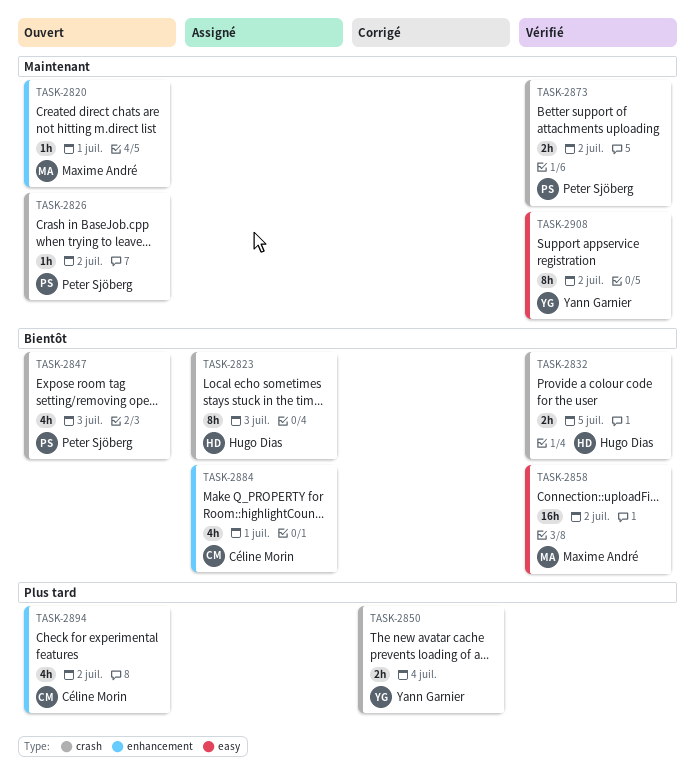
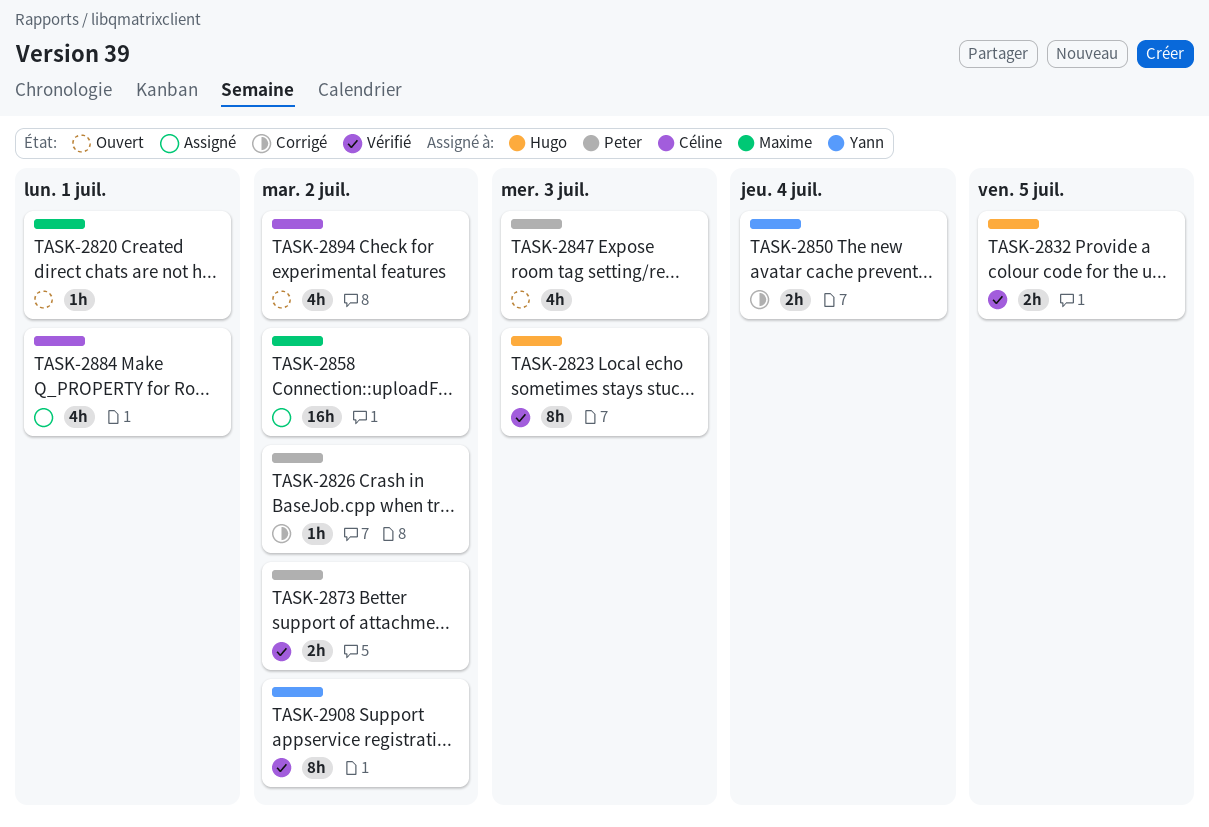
TASK-2823, status: Assigné -> Vérifié
TASK-2826, status: Ouvert -> Corrigé
TASK-2858, status: Vérifié -> Assigné

